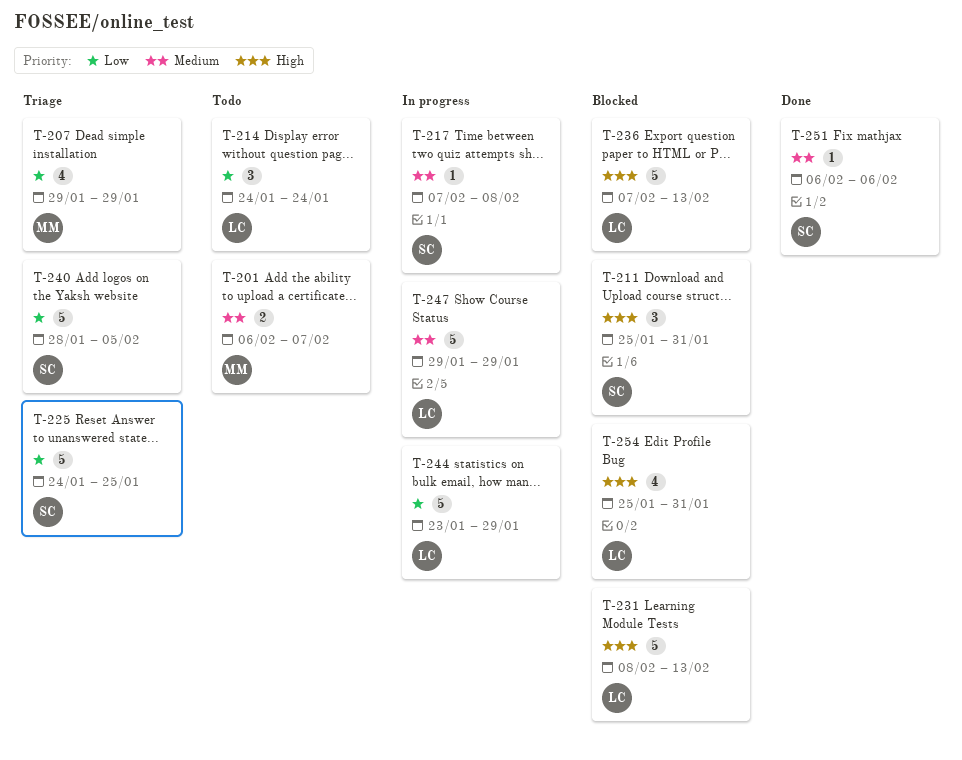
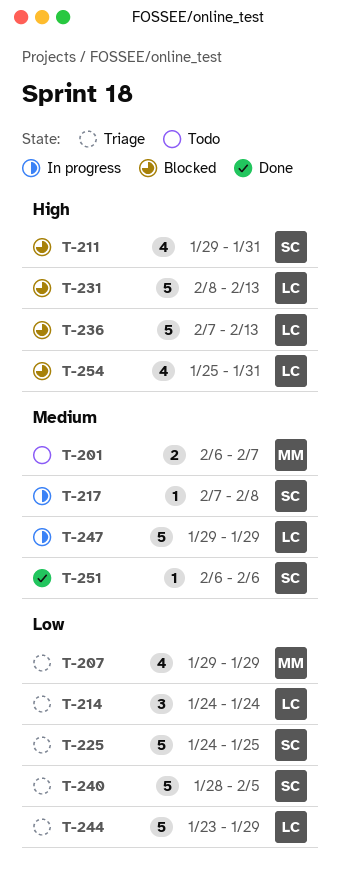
T-211, estimate: 3 -> 4
T-211, start: Jan 25 -> Jan 29
T-214, status: Todo -> Triage
T-244, status: In progress -> Triage

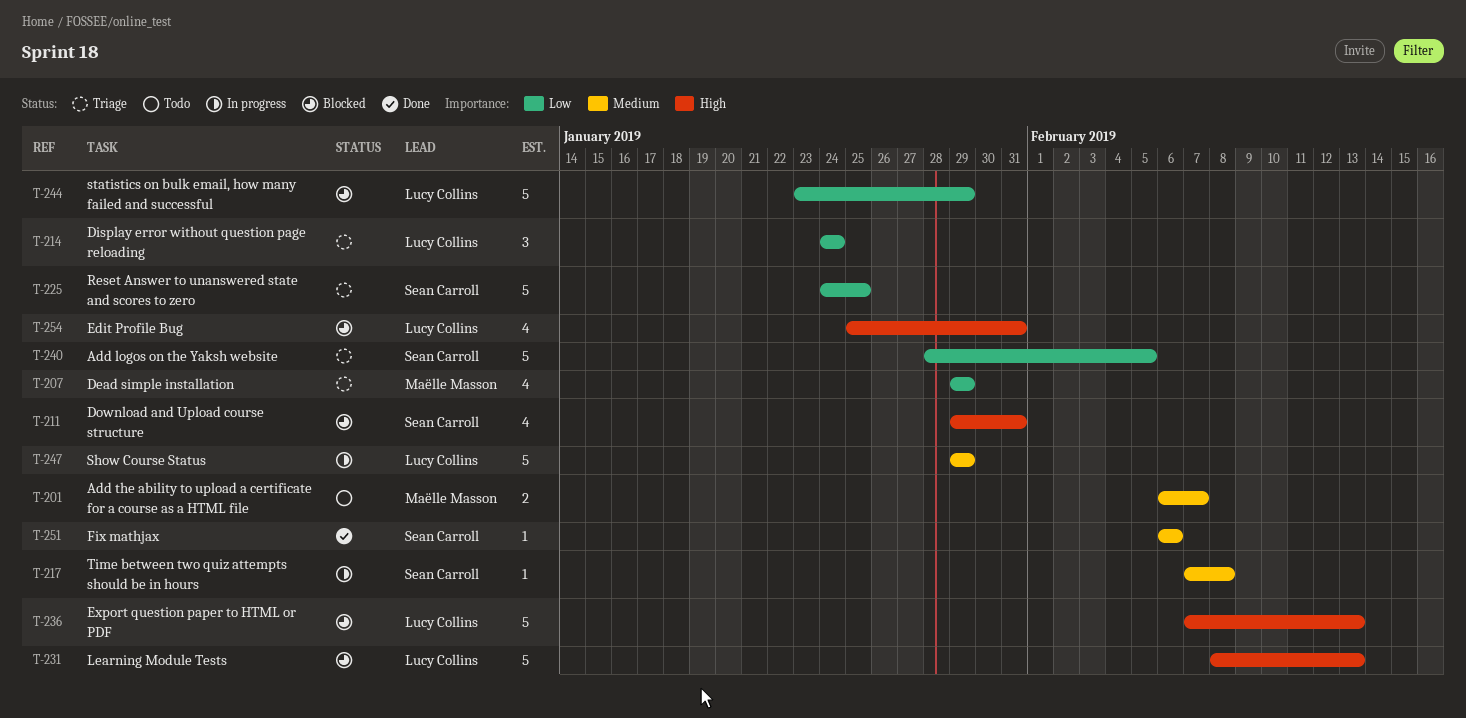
T-244, status: Triage -> Blocked

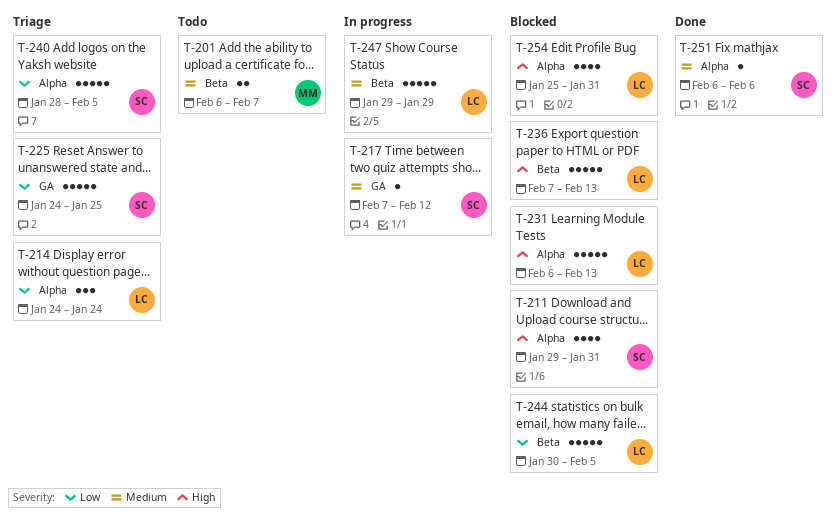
T-207: present -> none
T-217, due: Feb 8 -> Feb 12
T-231, start: Feb 8 -> Feb 6
T-244, start: Jan 23 -> Jan 30
T-244, due: Jan 29 -> Feb 5

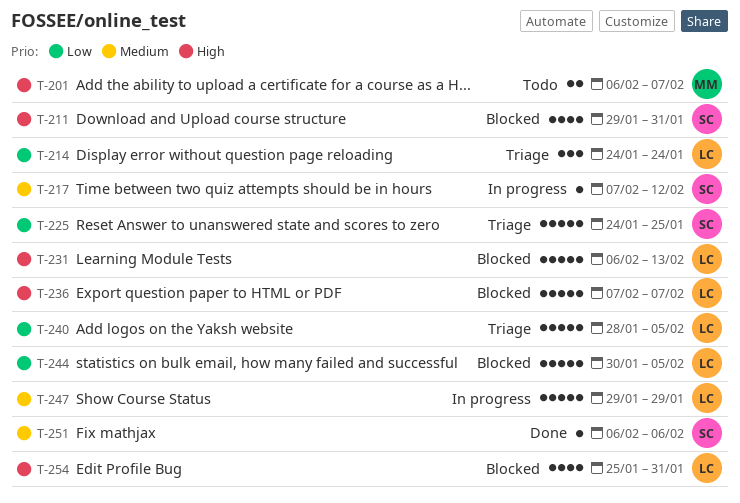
T-201, priority: Medium -> High
T-236, due: Feb 13 -> Feb 7
T-240, owner: SC -> LC

